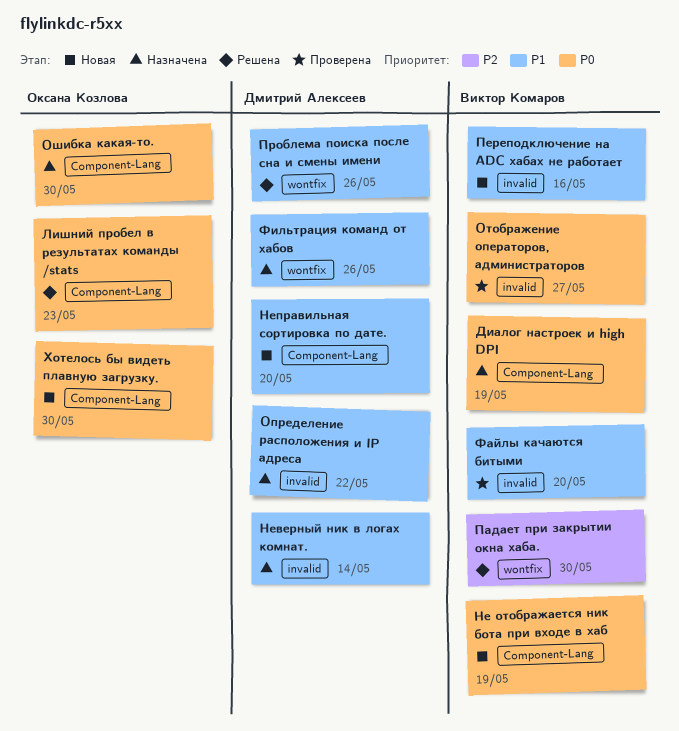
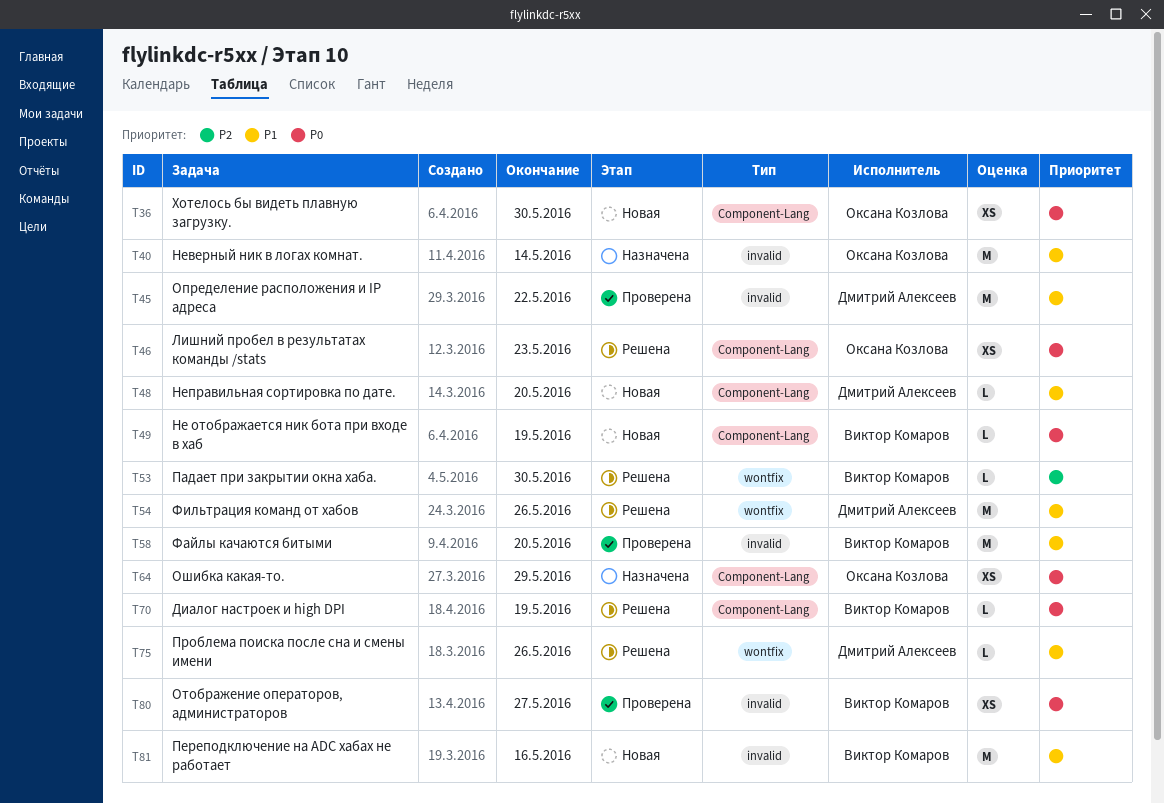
Диалог настроек и high DPI, status: Назначена -> Решена
Неверный ник в логах комнат., owner: Дмитрий Алексеев -> Оксана Козлова
Определение расположения и IP адреса, status: Назначена -> Проверена
Ошибка какая-то., due: May 30 -> May 29
Фильтрация команд от хабов, status: Назначена -> Решена

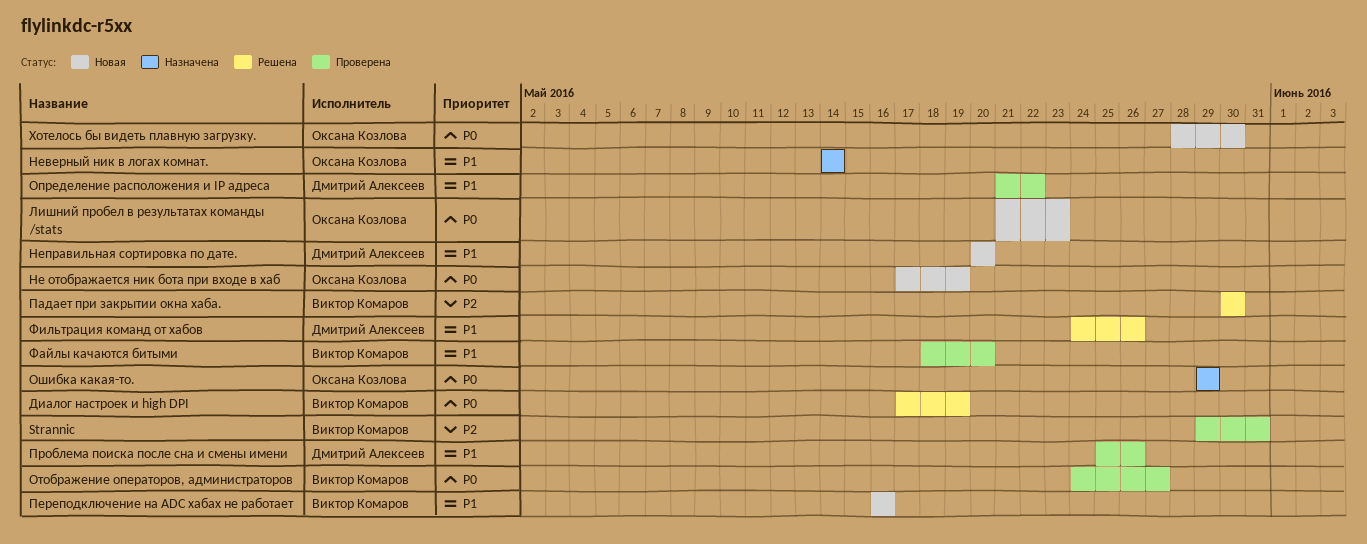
Strannic: none -> present
Лишний пробел в результатах команды /stats, status: Решена -> Новая
Не отображается ник бота при входе в хаб, owner: Виктор Комаров -> Оксана Козлова
Проблема поиска после сна и смены имени, status: Решена -> Проверена

